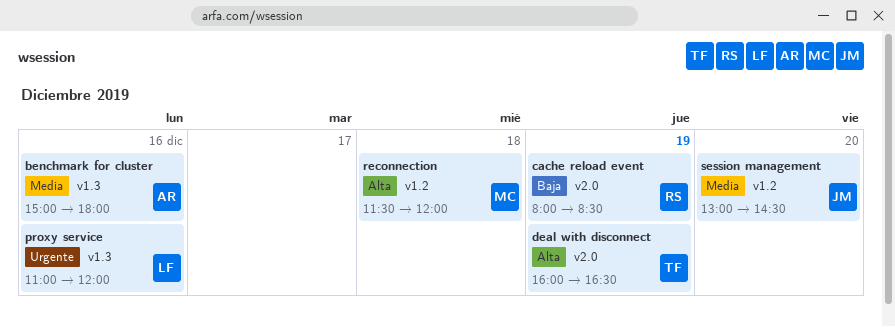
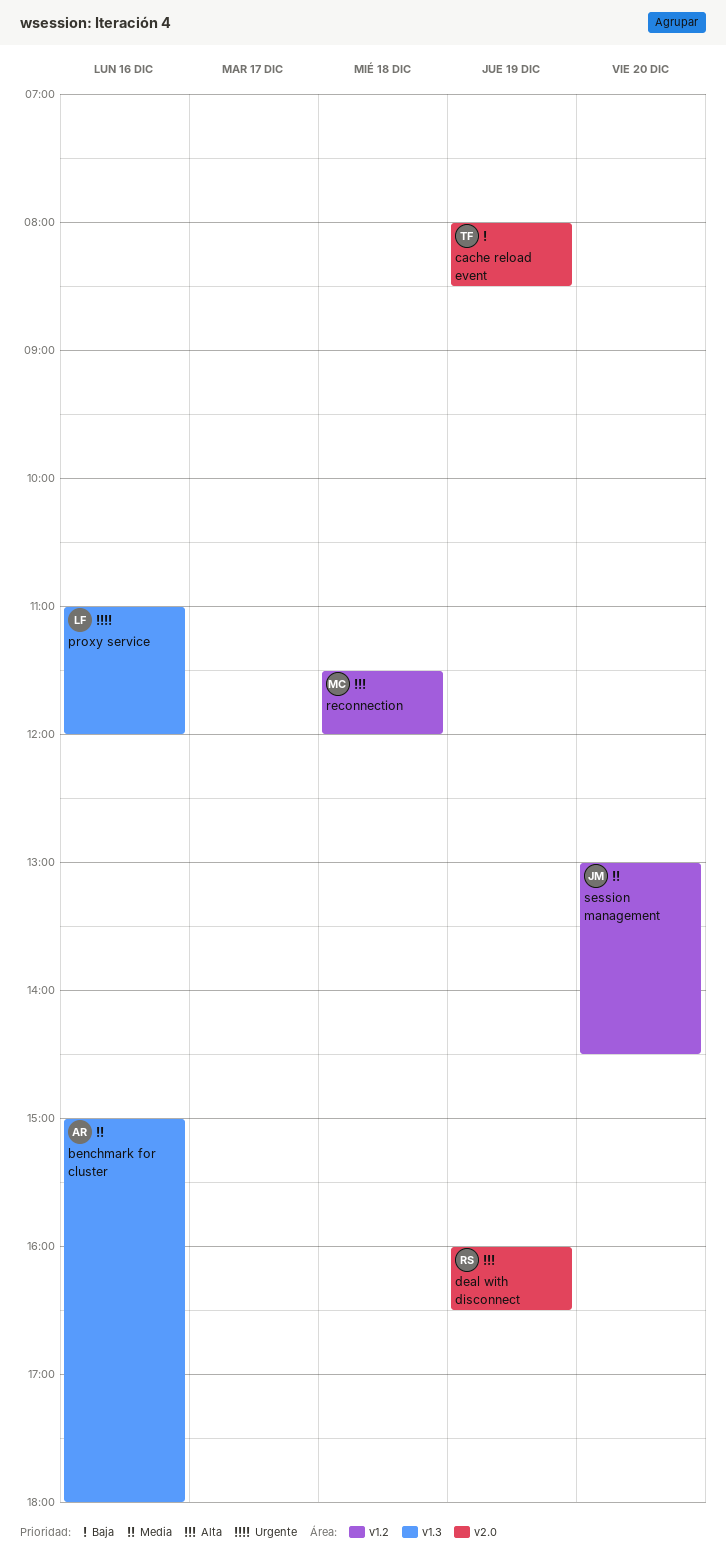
cache reload event, owner: RS -> TF
deal with disconnect, owner: TF -> RS

